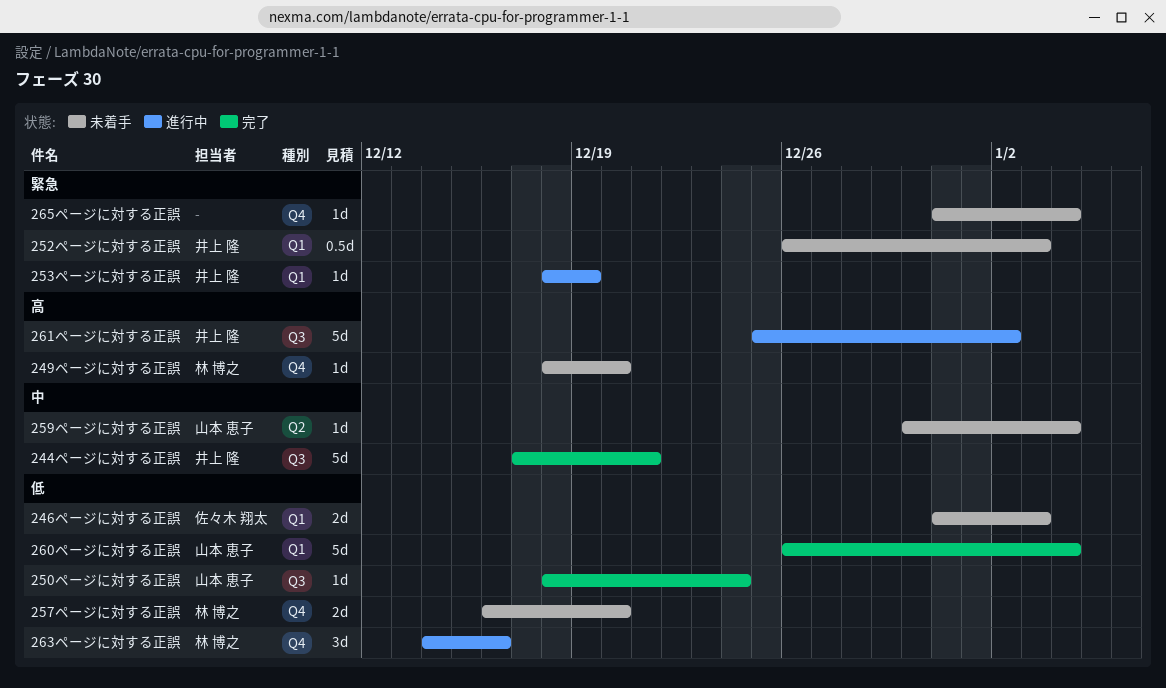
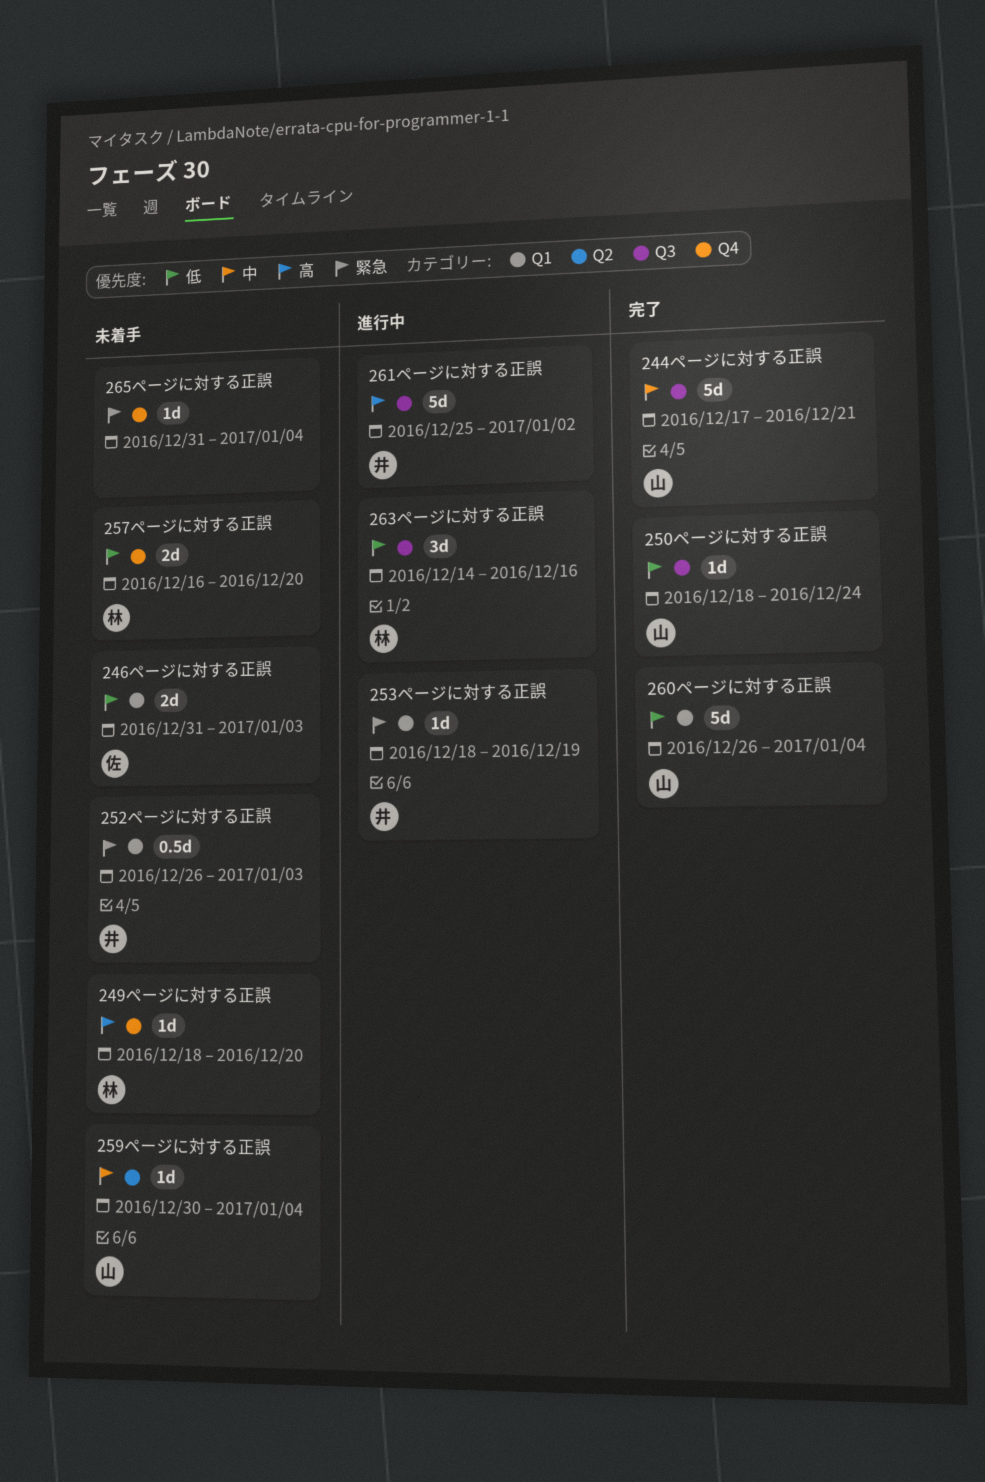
244ページに対する正誤, owner: 井上 隆 -> 山本 恵子
263ページに対する正誤, label: Q4 -> Q3

